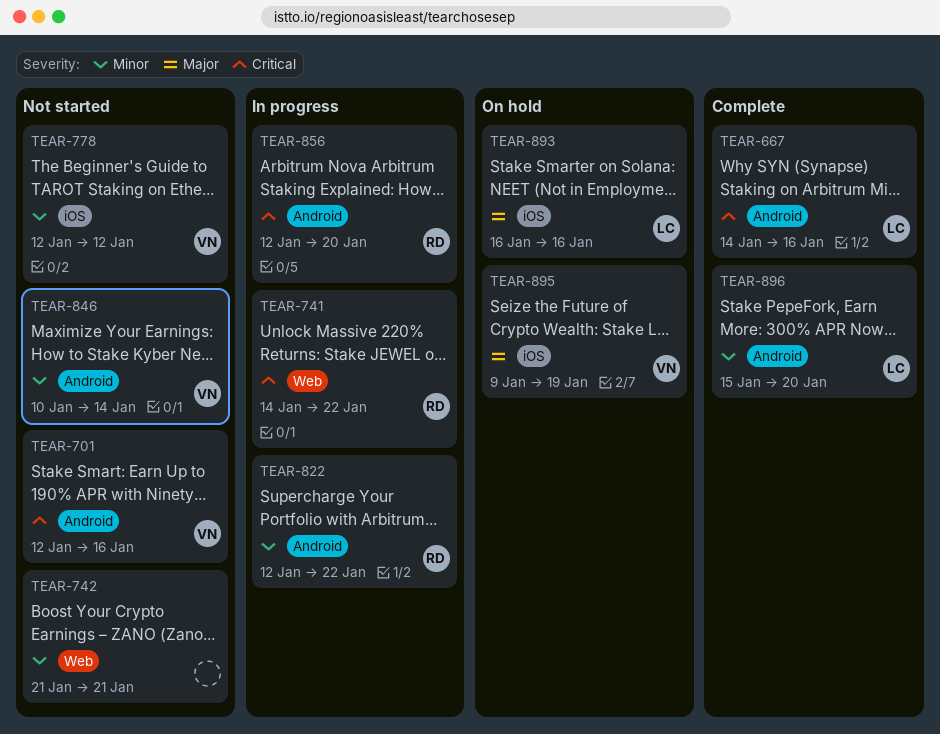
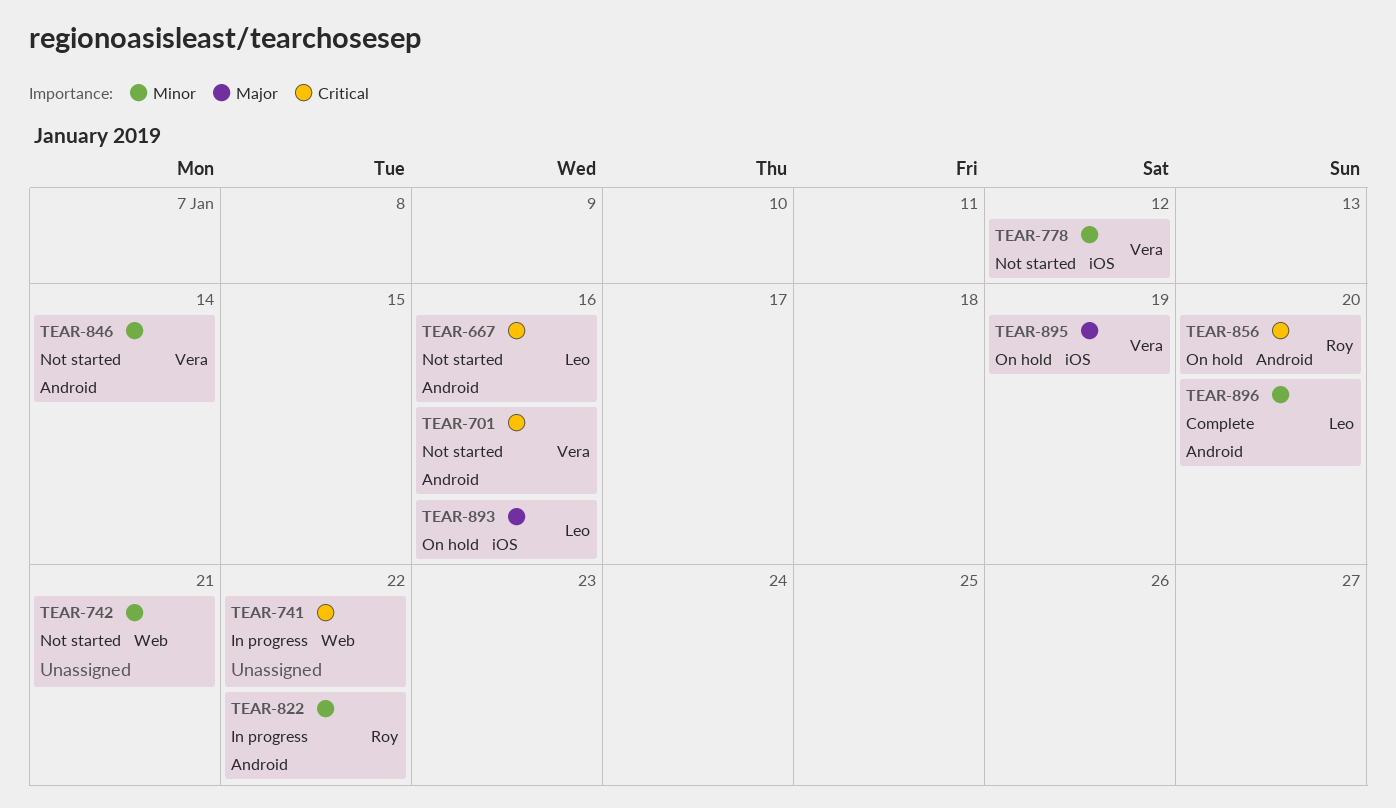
TEAR-667, status: Complete -> Not started
TEAR-741, owner: Roy -> none
TEAR-856, status: In progress -> On hold

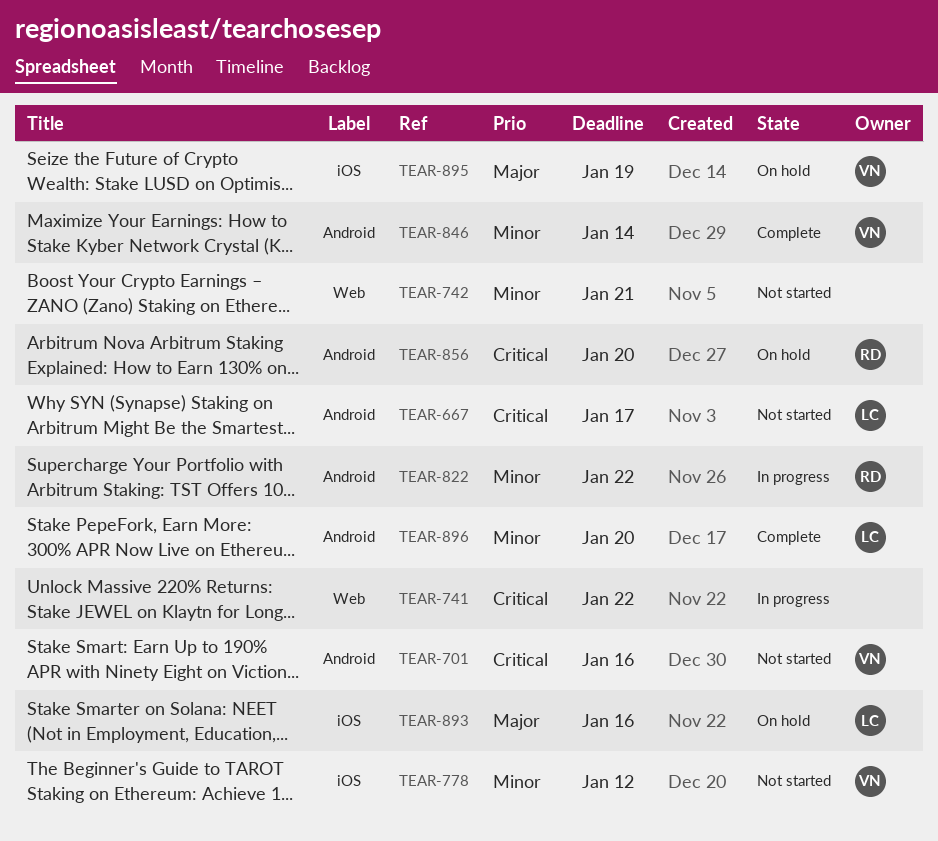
TEAR-667, due: Jan 16 -> Jan 17
TEAR-846, status: Not started -> Complete

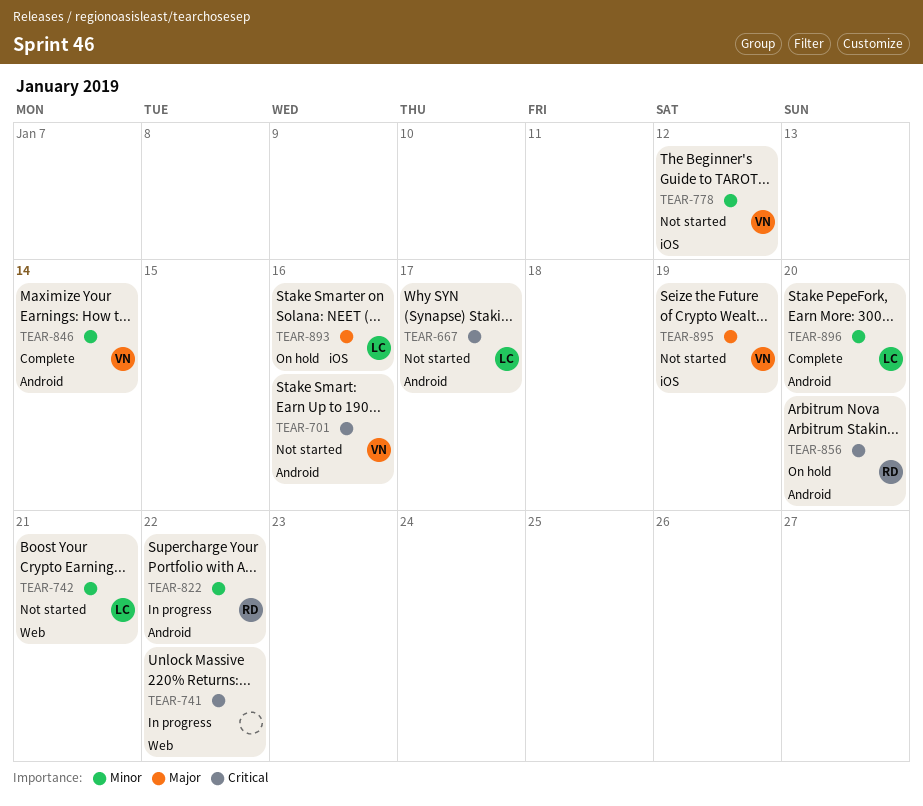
TEAR-742, owner: none -> LC
TEAR-895, status: On hold -> Not started

